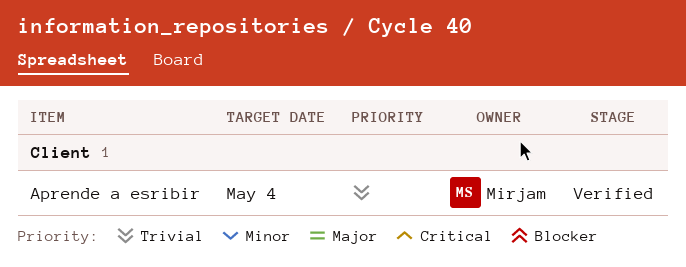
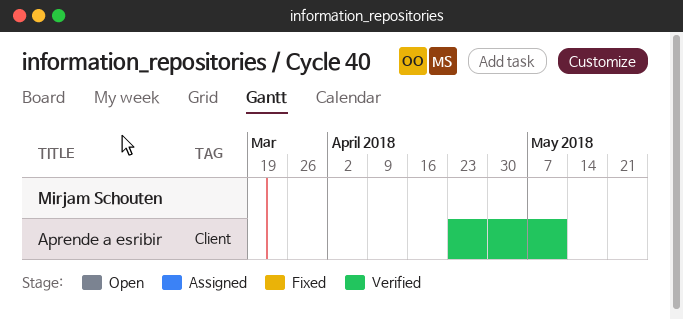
Aprende a esribir, due: May 4 -> May 11

